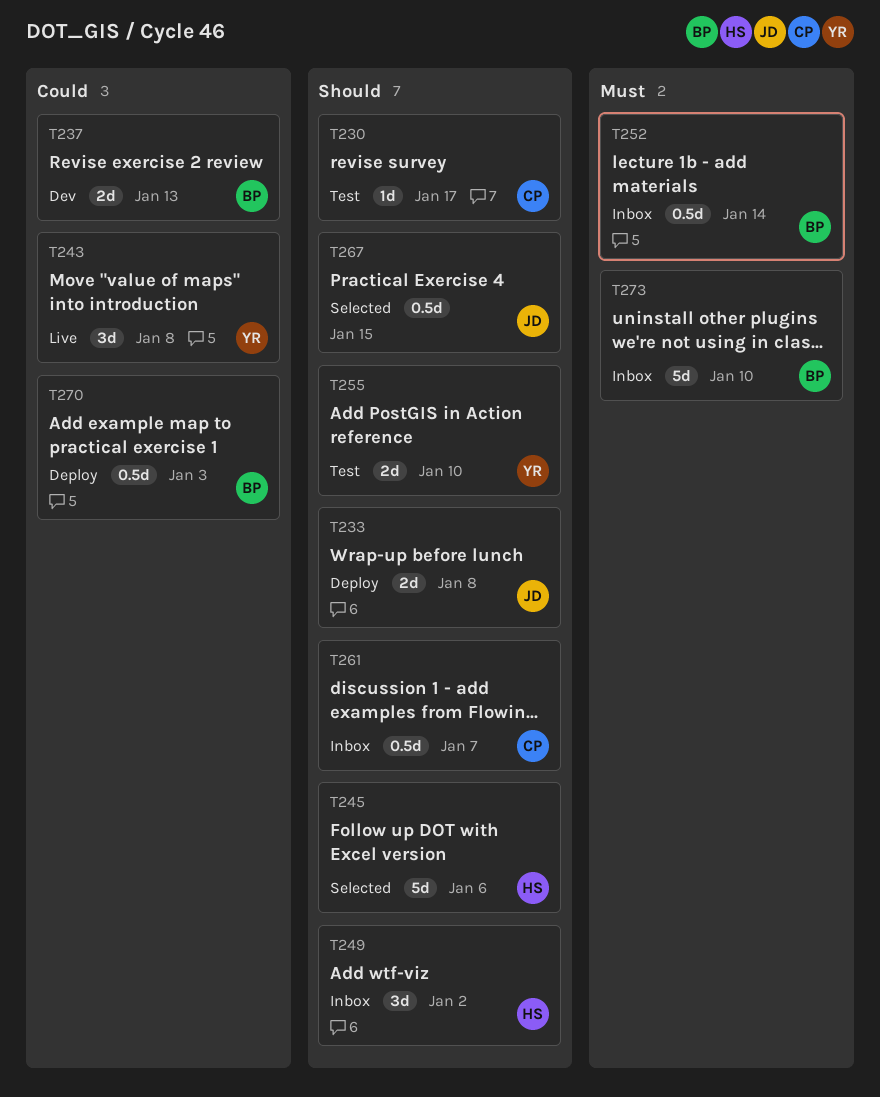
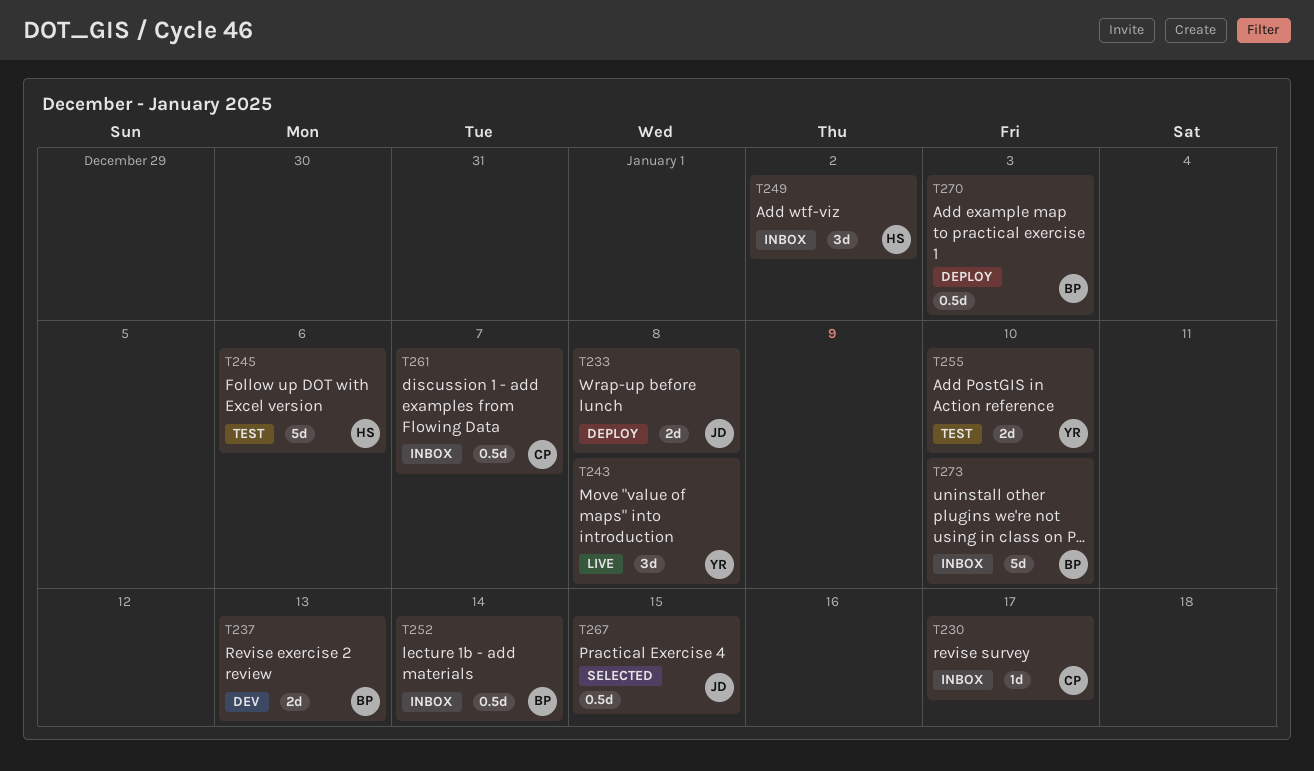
T230, status: Test -> Inbox
T245, status: Selected -> Test

